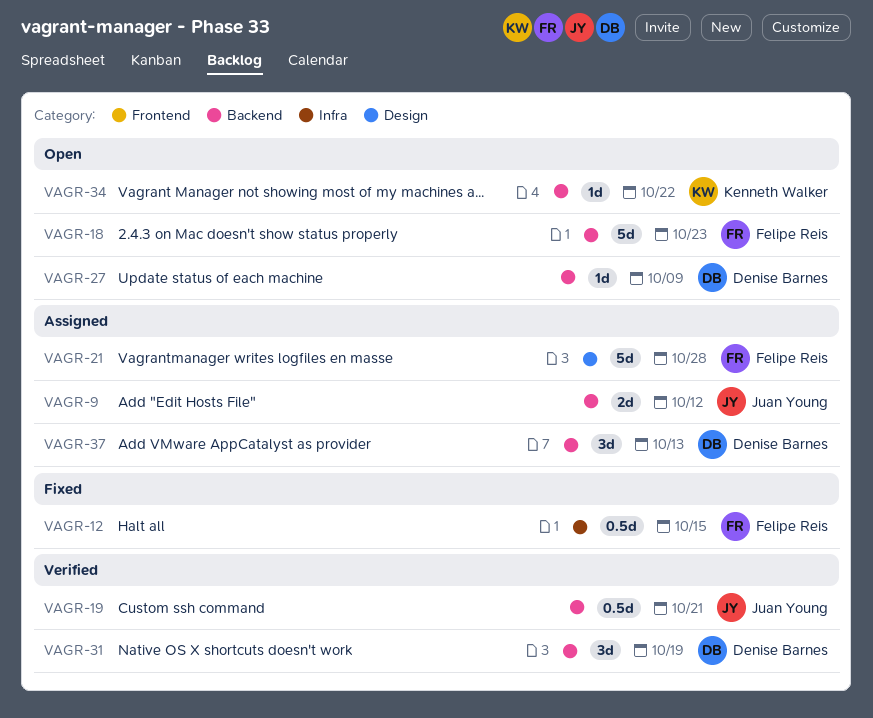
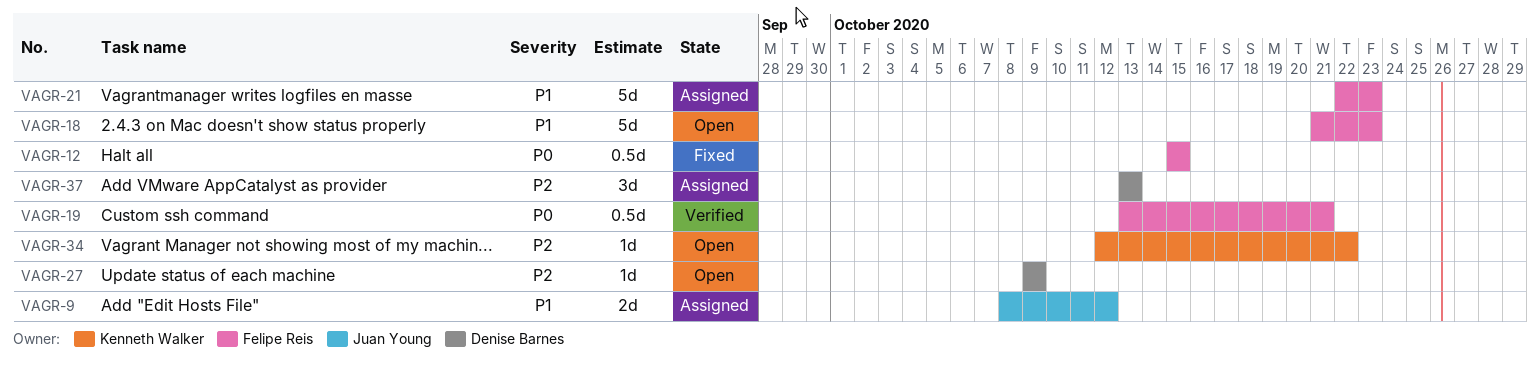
VAGR-19, owner: Juan Young -> Felipe Reis
VAGR-21, due: Oct 28 -> Oct 23
VAGR-31: present -> none

